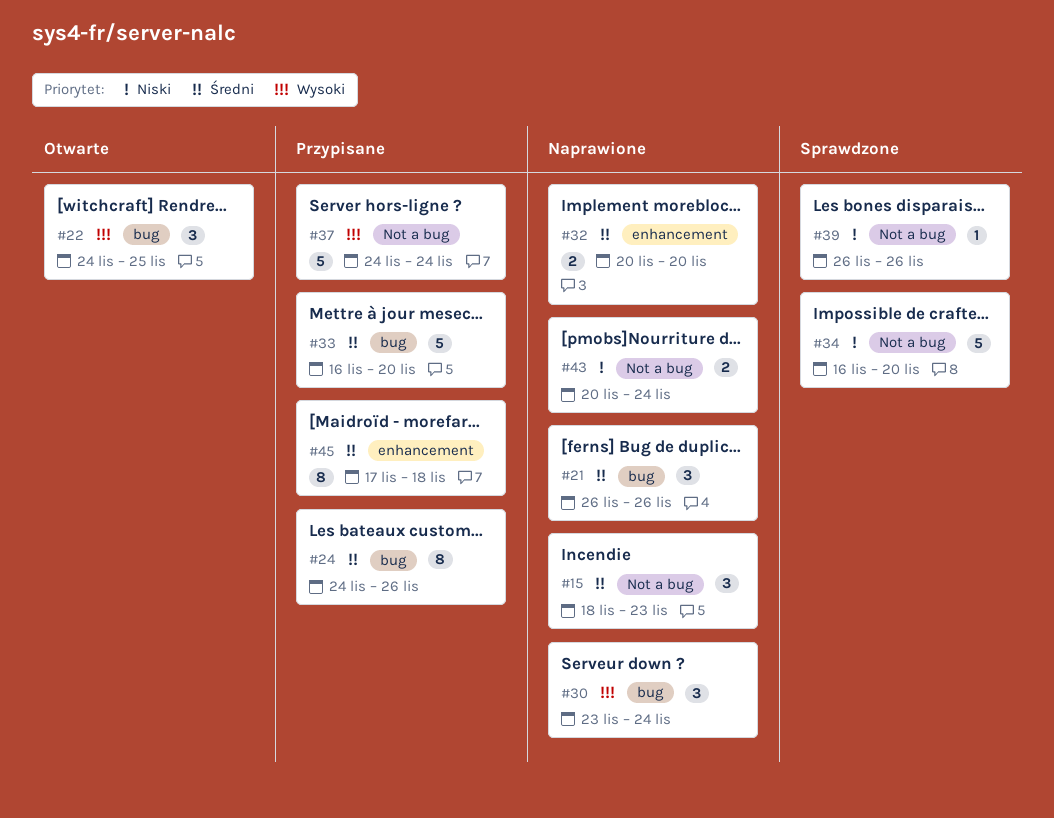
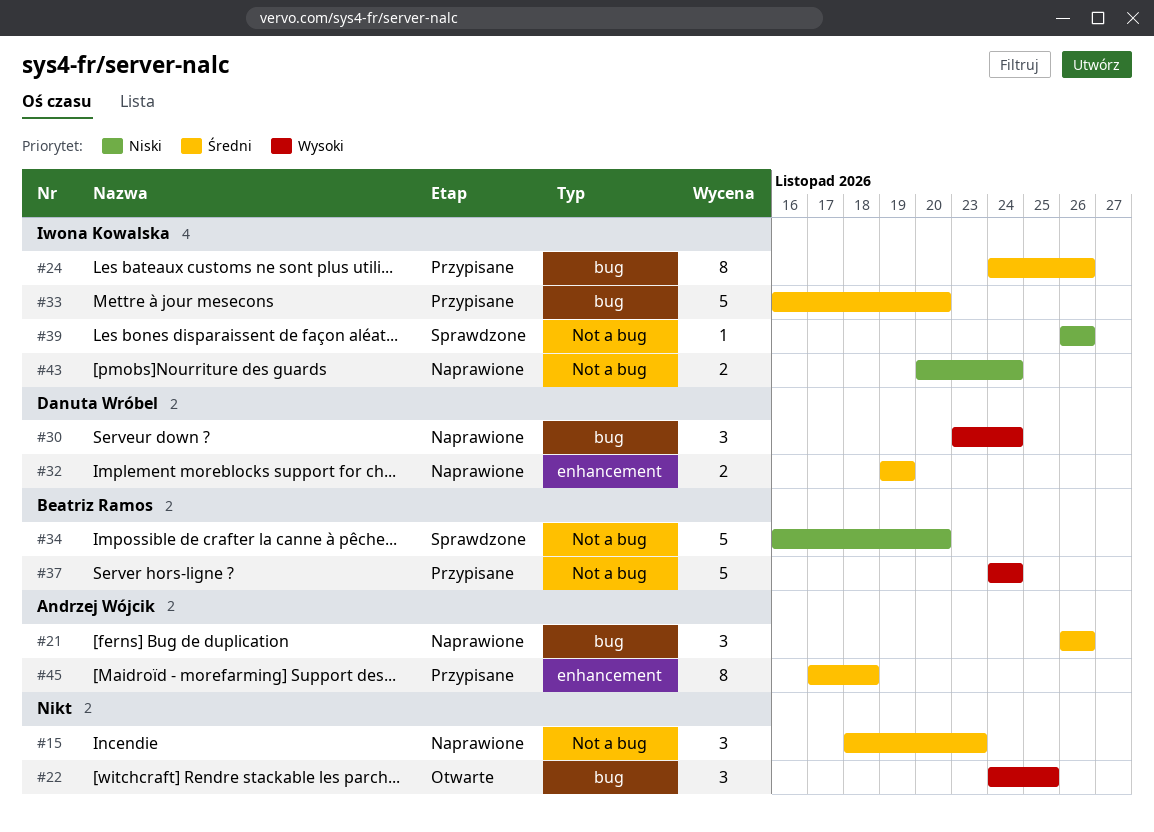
#32, start: Nov 20 -> Nov 19
#32, due: Nov 20 -> Nov 19

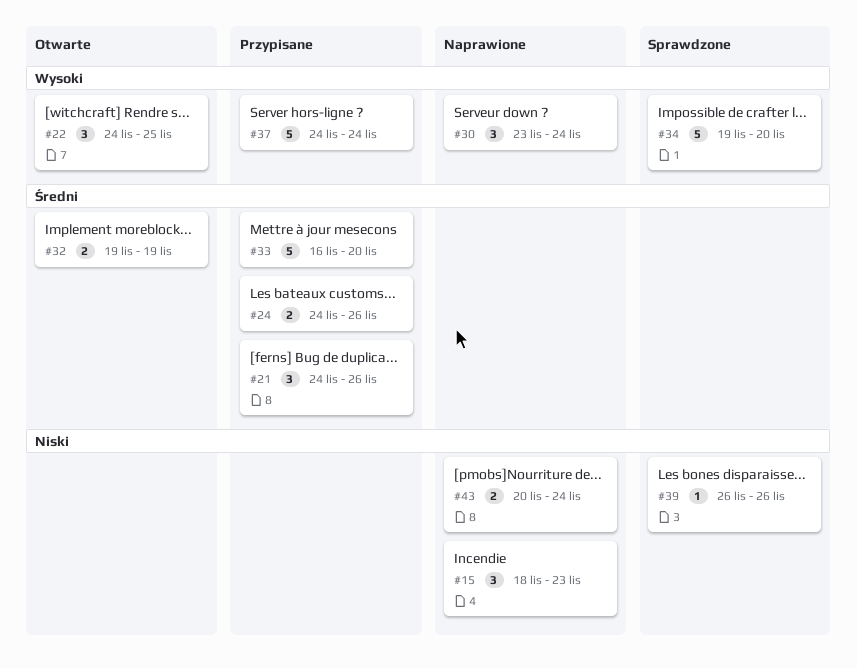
#15, priority: Średni -> Niski
#21, status: Naprawione -> Przypisane
#21, start: Nov 26 -> Nov 24
#24, estimate: 8 -> 2
#32, status: Naprawione -> Otwarte
#34, priority: Niski -> Wysoki
#34, start: Nov 16 -> Nov 19
#45: present -> none

